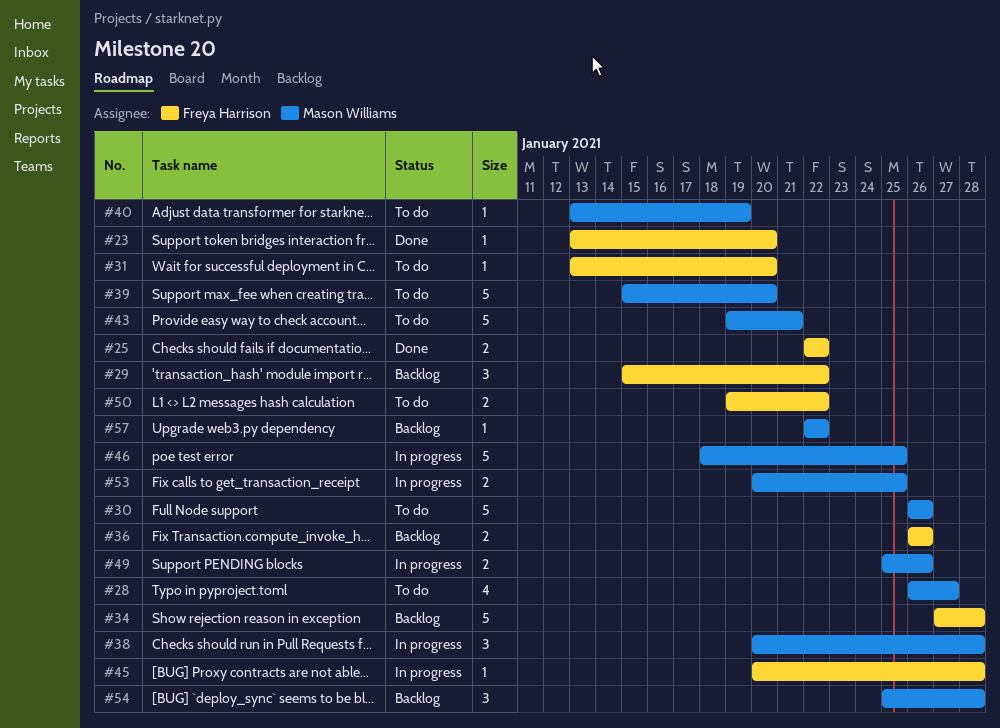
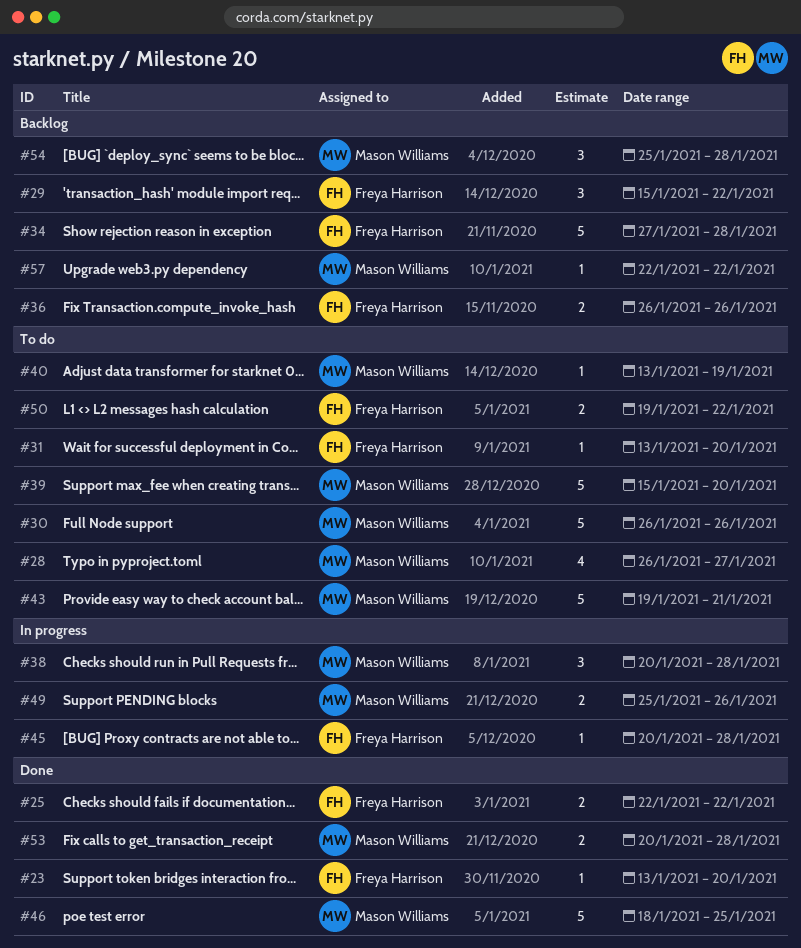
#46, status: In progress -> Done
#53, status: In progress -> Done
#53, due: Jan 25 -> Jan 28

